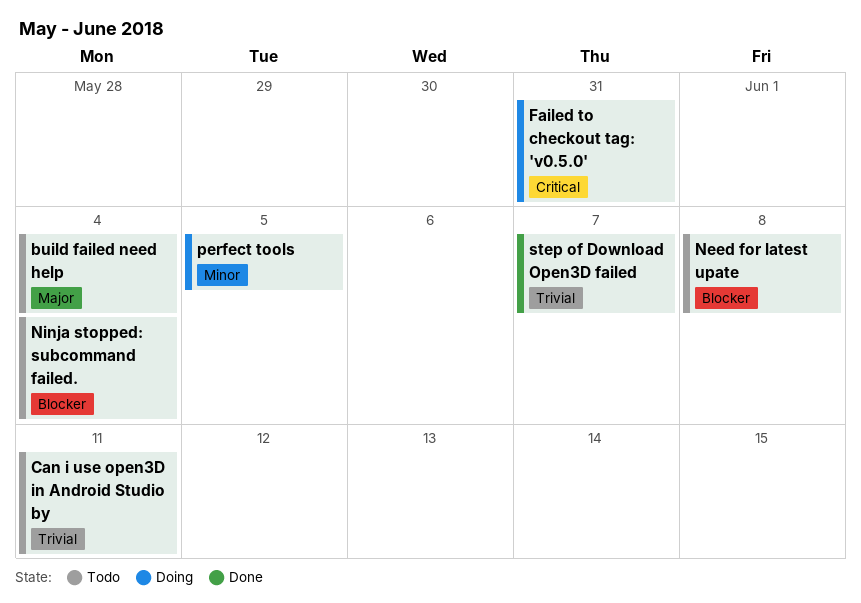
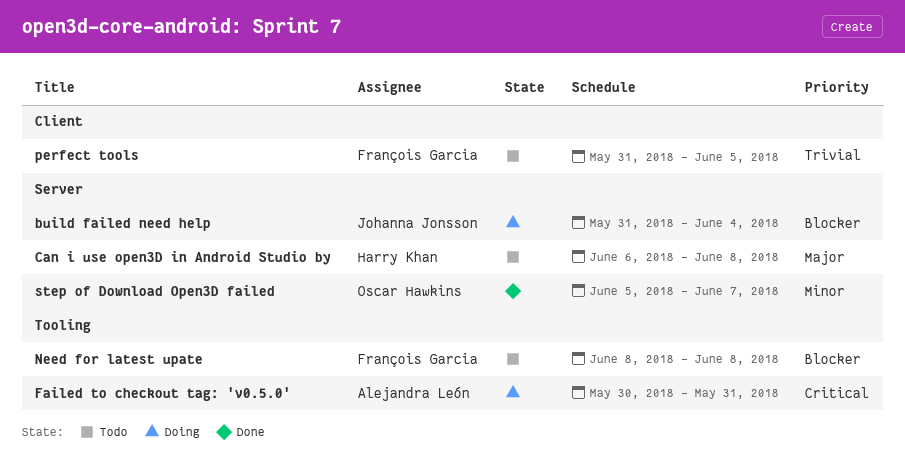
build failed need help, status: Todo -> Doing
build failed need help, priority: Major -> Blocker
Can i use open3D in Android Studio by, priority: Trivial -> Major
Can i use open3D in Android Studio by, due: Jun 11 -> Jun 8
Ninja stopped: subcommand failed.: present -> none
perfect tools, status: Doing -> Todo
perfect tools, priority: Minor -> Trivial
step of Download Open3D failed, priority: Trivial -> Minor

